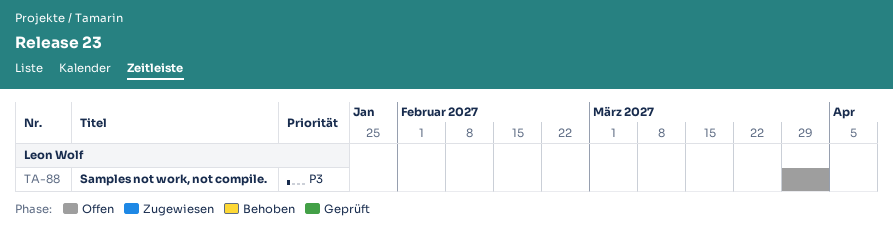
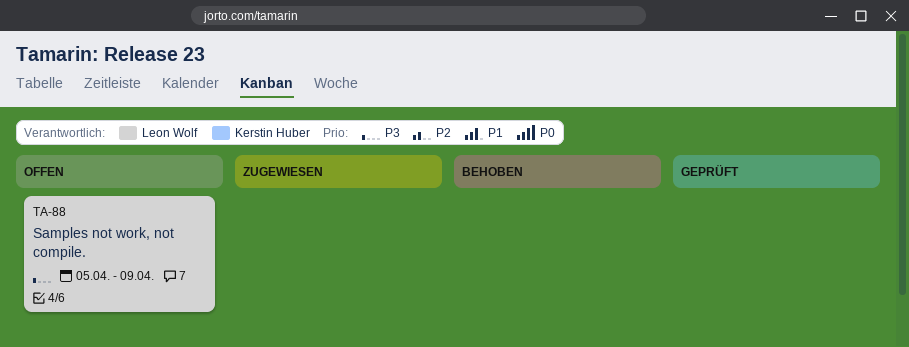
TA-88, start: Mar 29 -> Apr 5
TA-88, due: Apr 2 -> Apr 9

